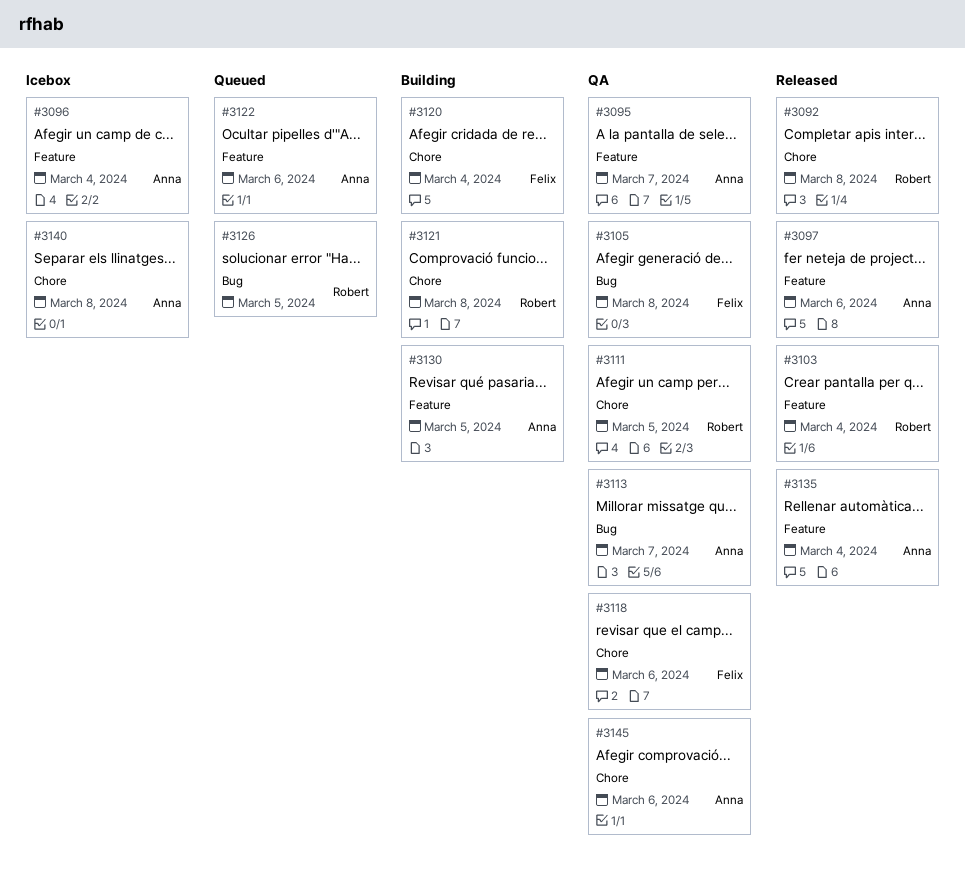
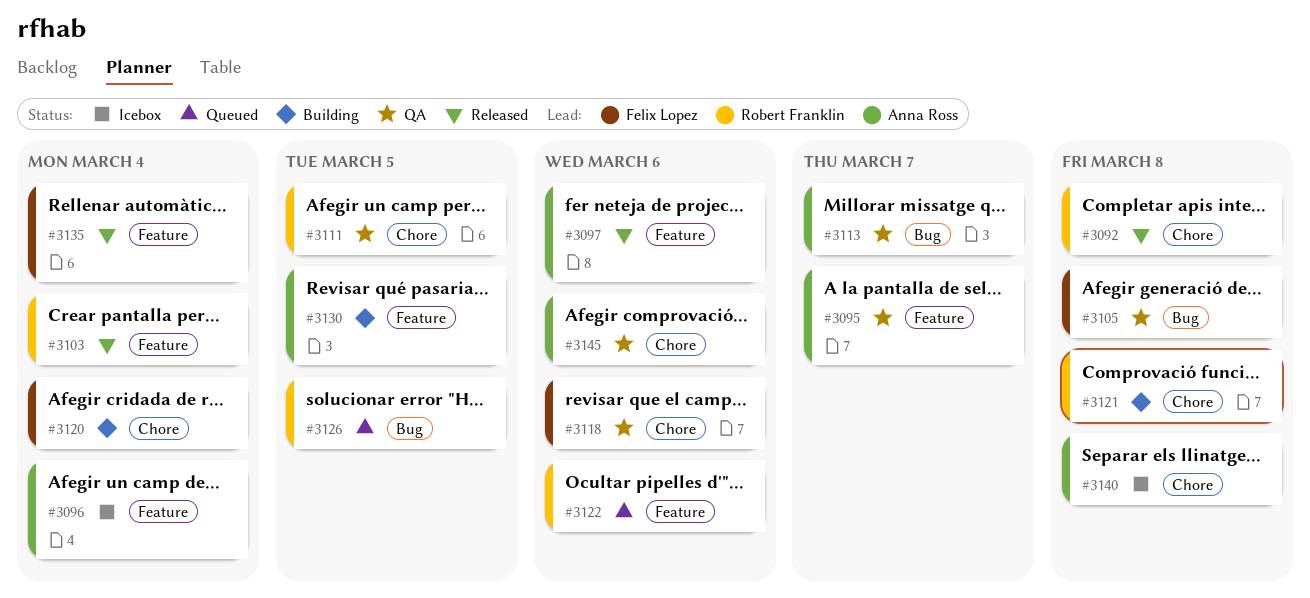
#3122, owner: Anna Ross -> Robert Franklin
#3135, owner: Anna Ross -> Felix Lopez

